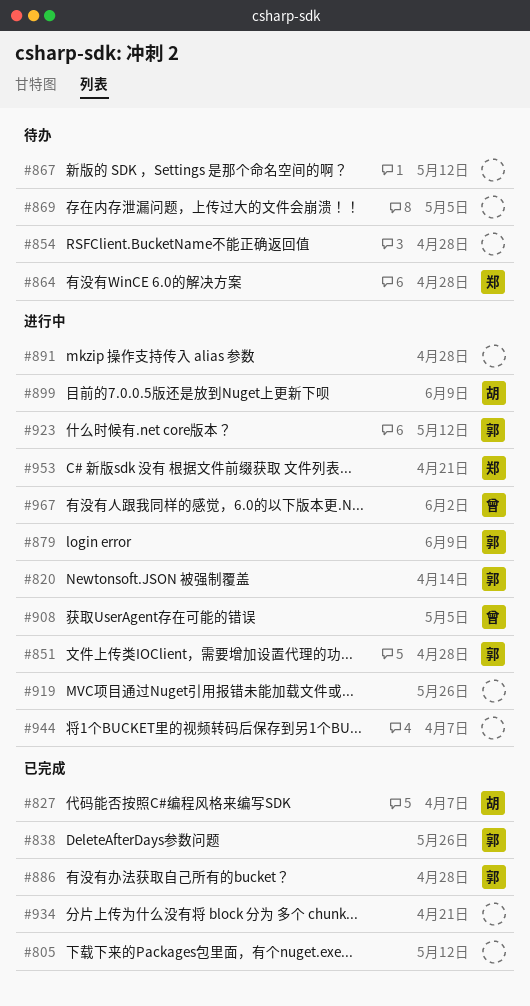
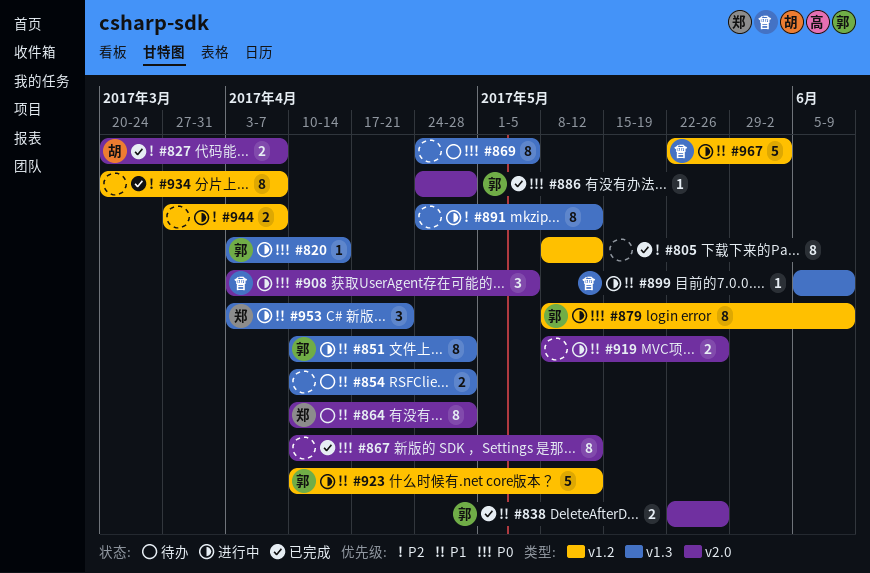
#867, status: 待办 -> 已完成
#891, due: Apr 28 -> May 12
#899, owner: 胡 -> 曾
#934, due: Apr 21 -> Apr 7

